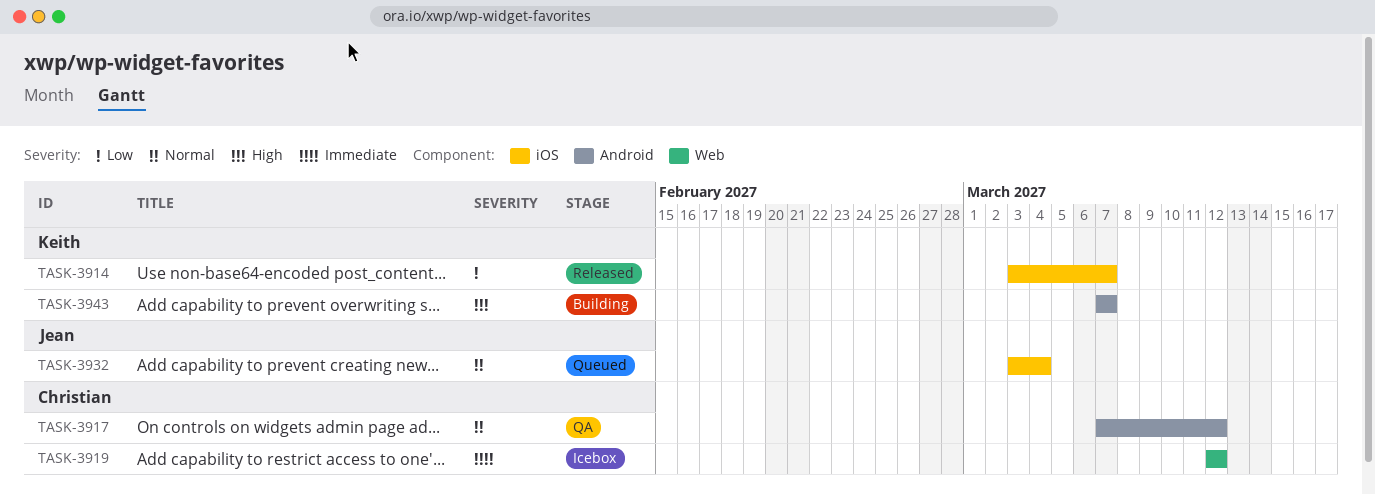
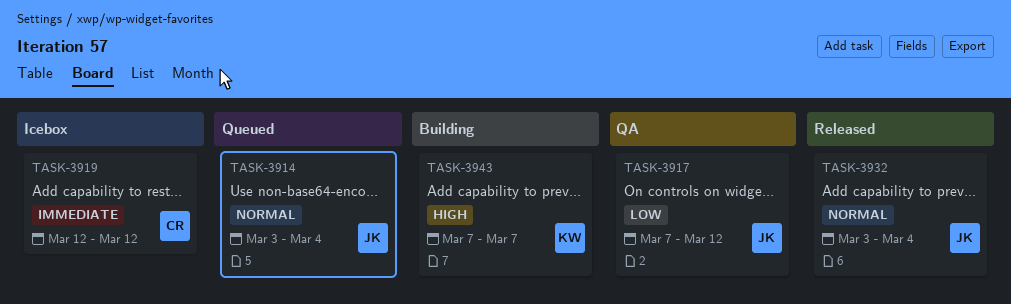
TASK-3914, status: Released -> Queued
TASK-3914, owner: Keith -> Jean
TASK-3914, priority: Low -> Normal
TASK-3914, due: Mar 7 -> Mar 4
TASK-3917, owner: Christian -> Jean
TASK-3917, priority: Normal -> Low
TASK-3932, status: Queued -> Released

